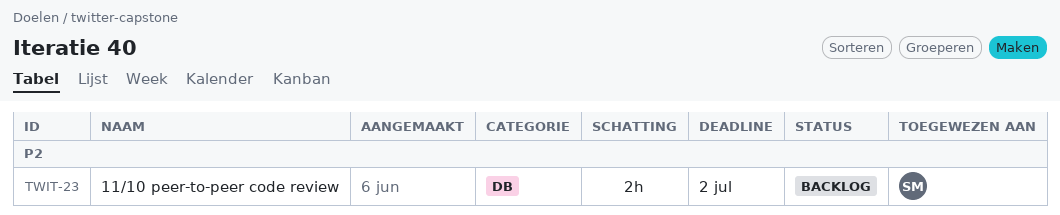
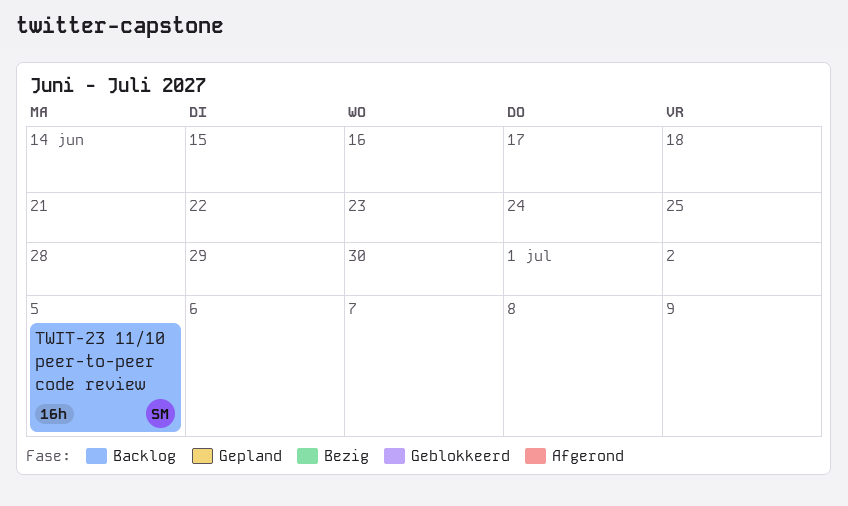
TWIT-23, estimate: 2h -> 16h
TWIT-23, due: Jul 2 -> Jul 5

